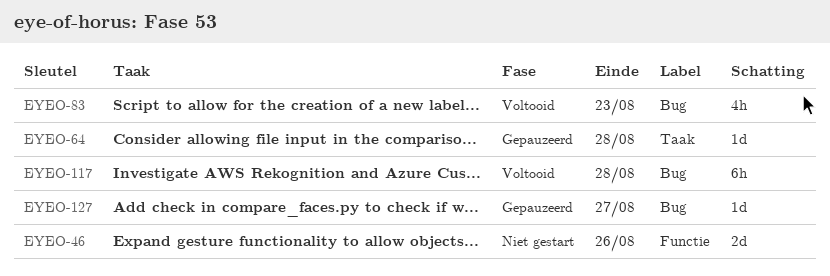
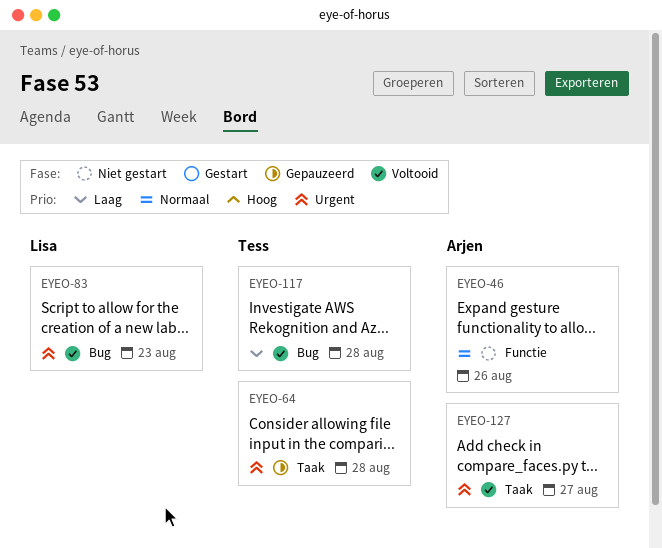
EYEO-127, status: Gepauzeerd -> Voltooid
EYEO-127, label: Bug -> Taak

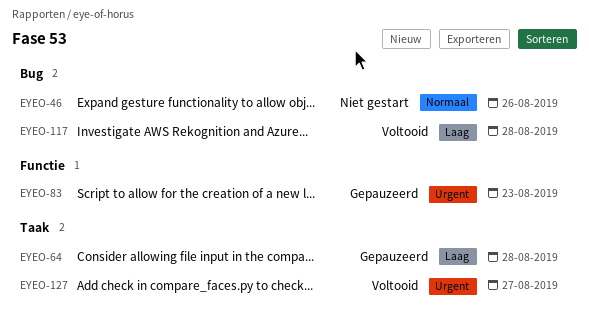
EYEO-46, label: Functie -> Bug
EYEO-64, priority: Urgent -> Laag
EYEO-83, status: Voltooid -> Gepauzeerd
EYEO-83, label: Bug -> Functie

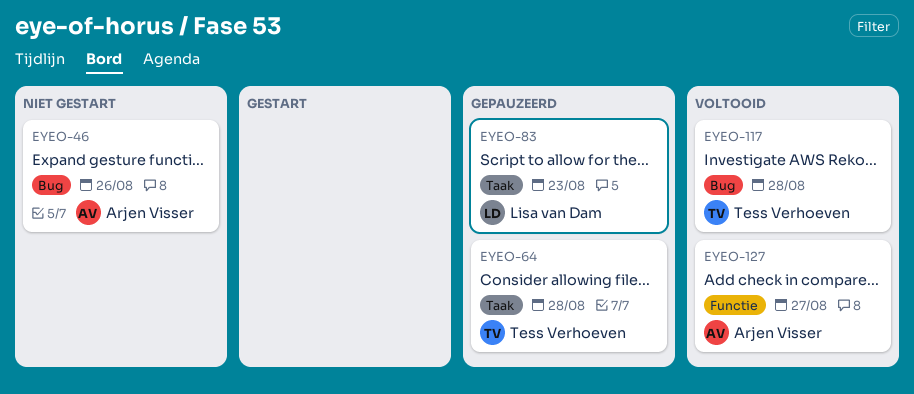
EYEO-83, label: Functie -> Taak
EYEO-127, label: Taak -> Functie

